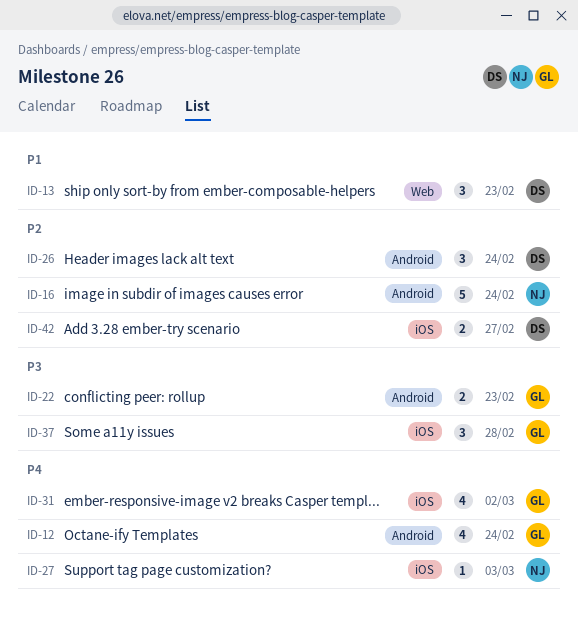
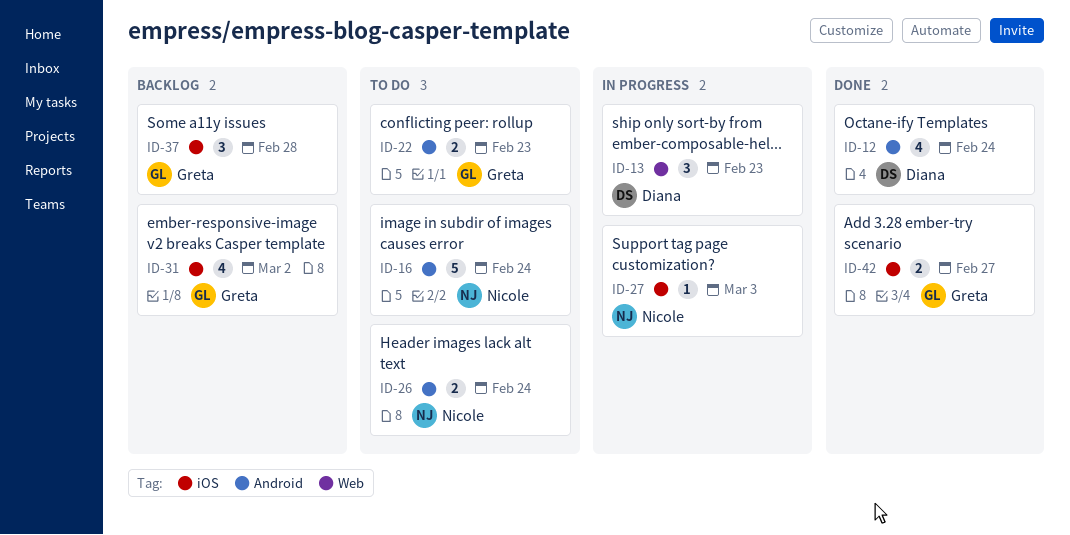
ID-12, owner: Greta -> Diana
ID-26, owner: Diana -> Nicole
ID-26, estimate: 3 -> 2
ID-42, owner: Diana -> Greta

